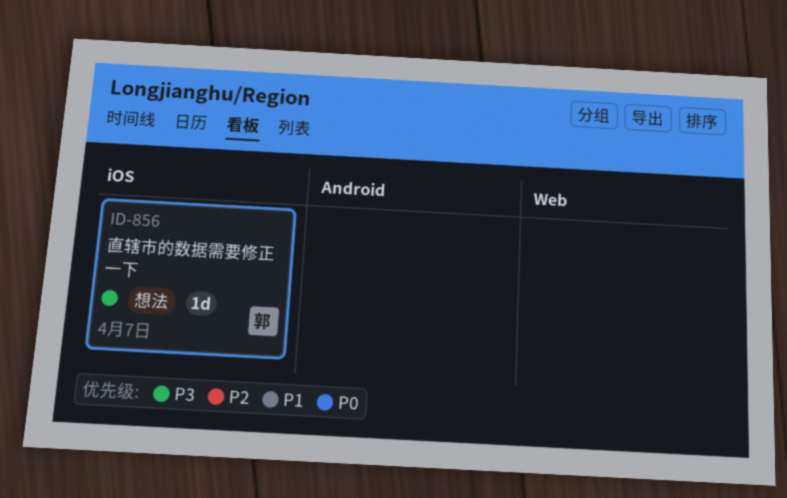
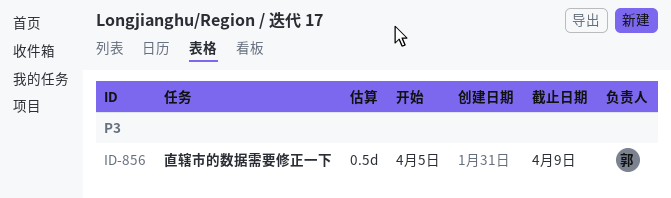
ID-856, estimate: 1d -> 0.5d
ID-856, due: Apr 7 -> Apr 9

